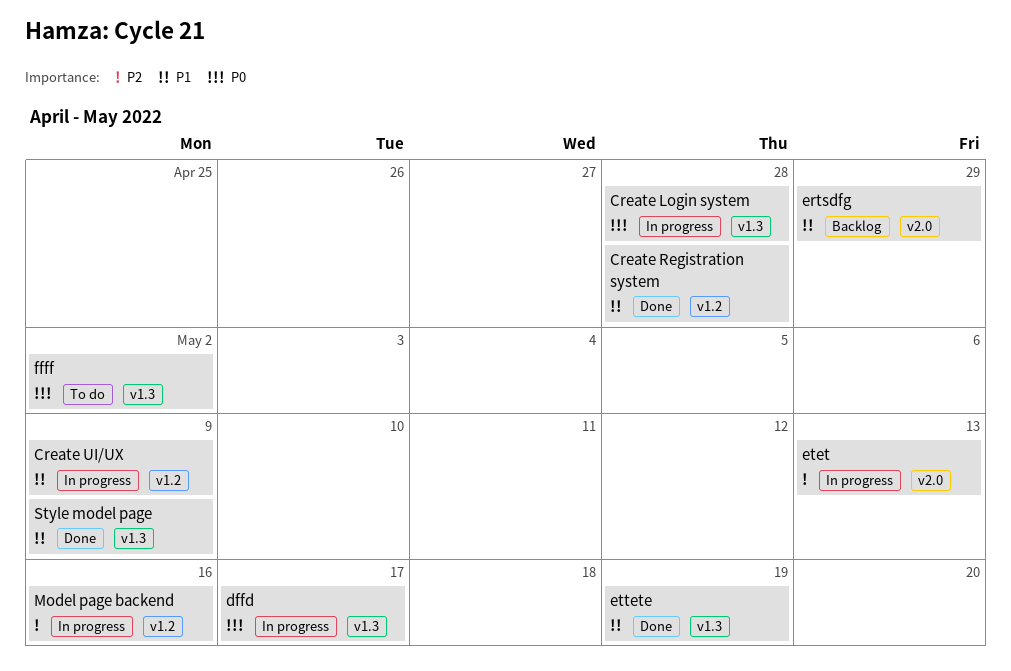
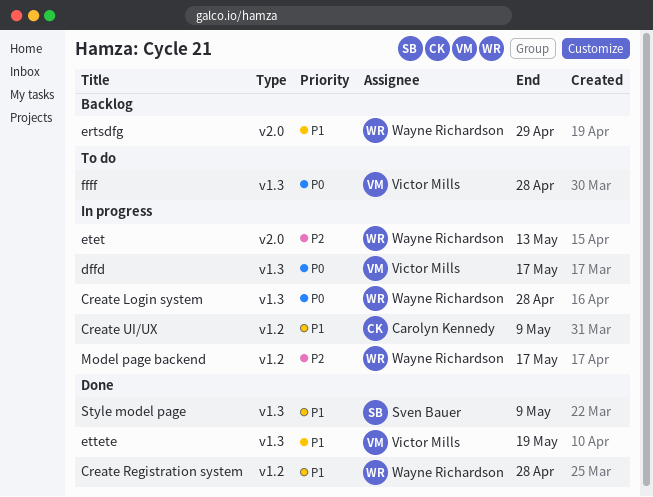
ffff, due: May 2 -> Apr 28
Model page backend, due: May 16 -> May 17

